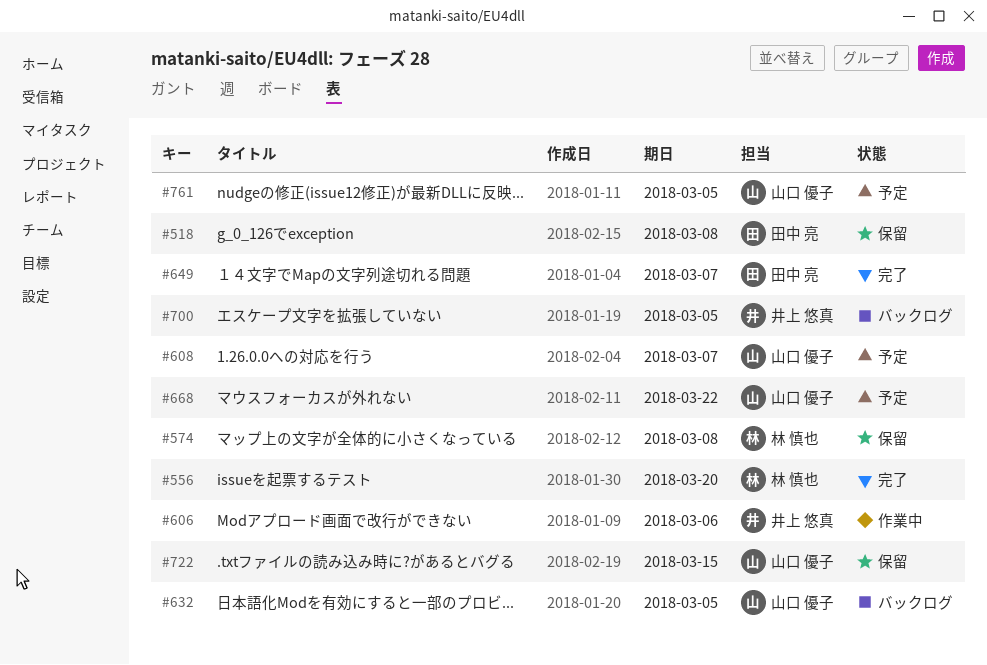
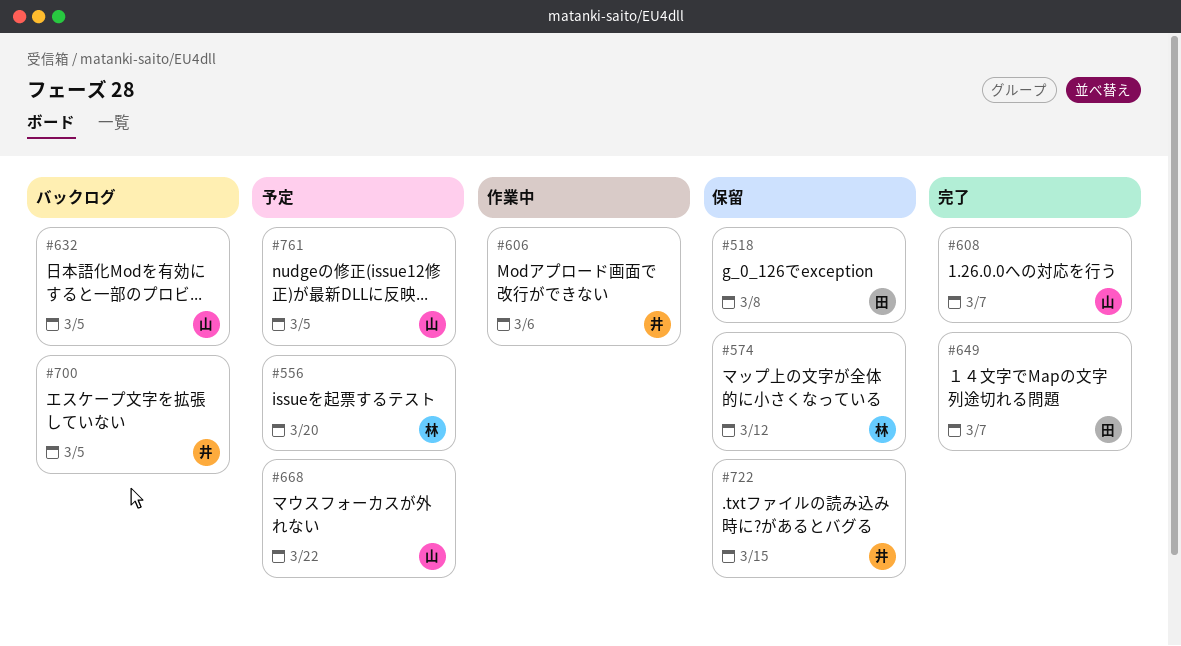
#556, status: 完了 -> 予定
#574, due: Mar 8 -> Mar 12
#608, status: 予定 -> 完了
#722, owner: 山口 優子 -> 井上 悠真

